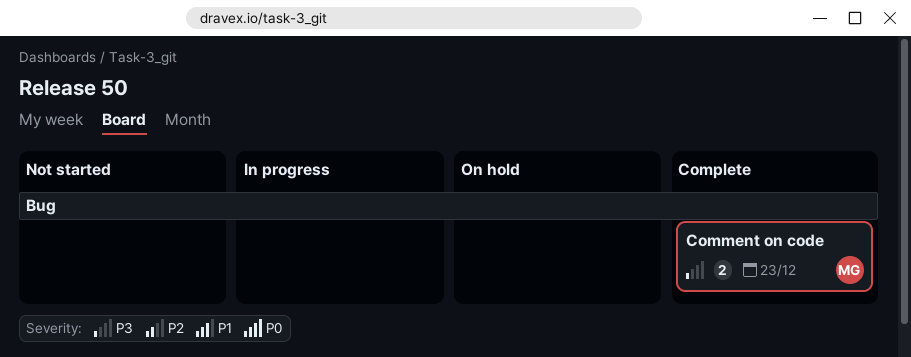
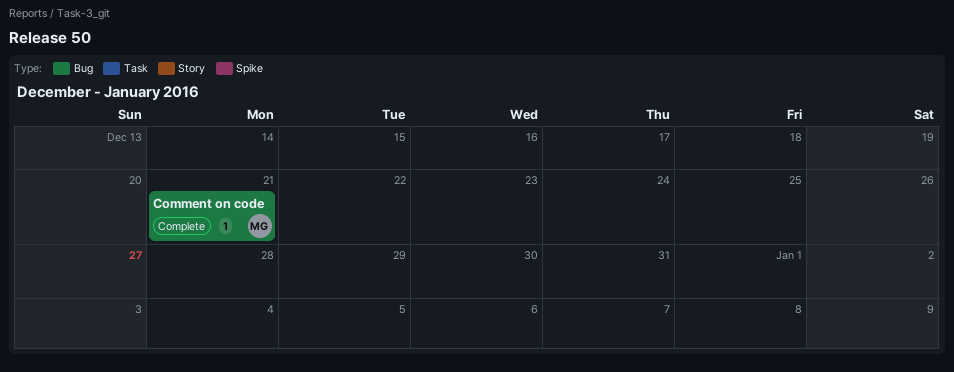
Comment on code, estimate: 2 -> 1
Comment on code, due: Dec 23 -> Dec 21

